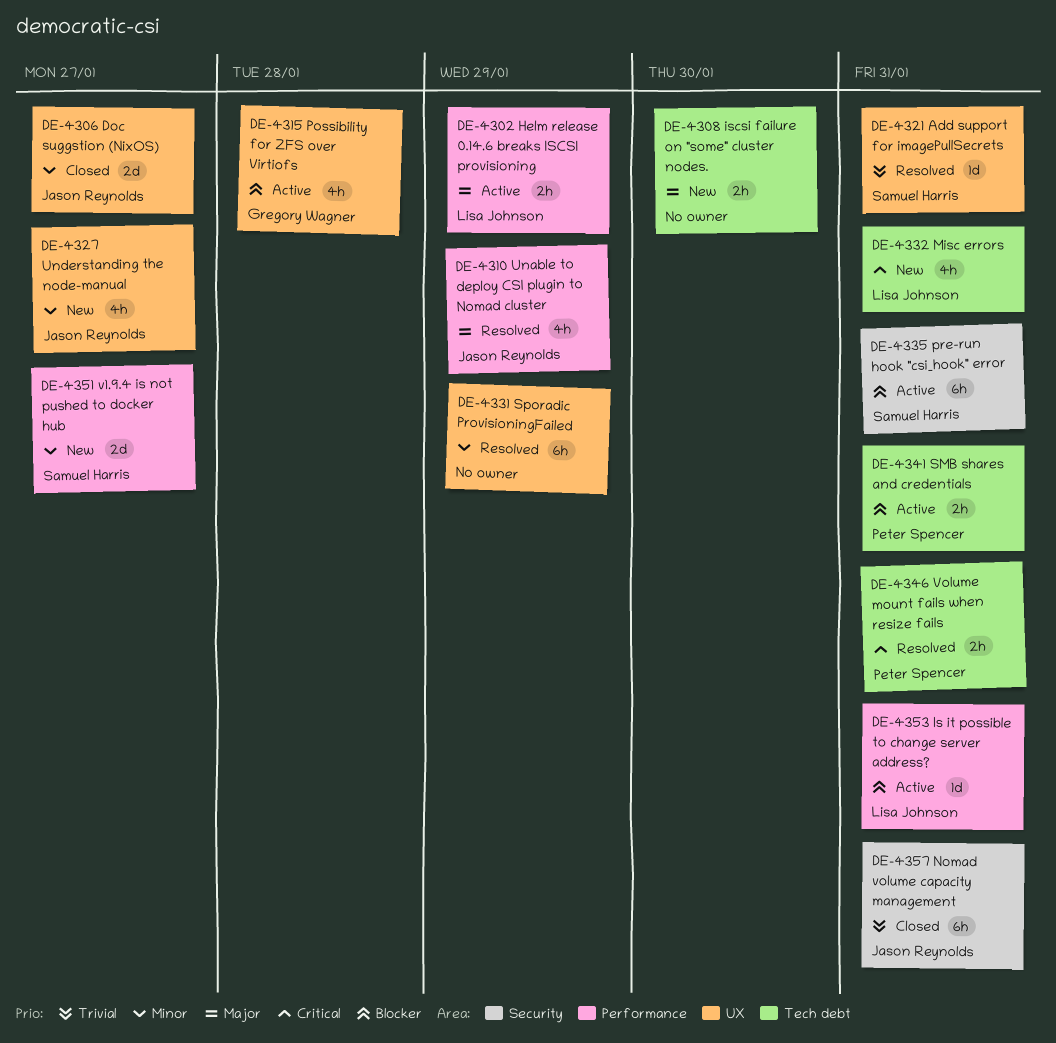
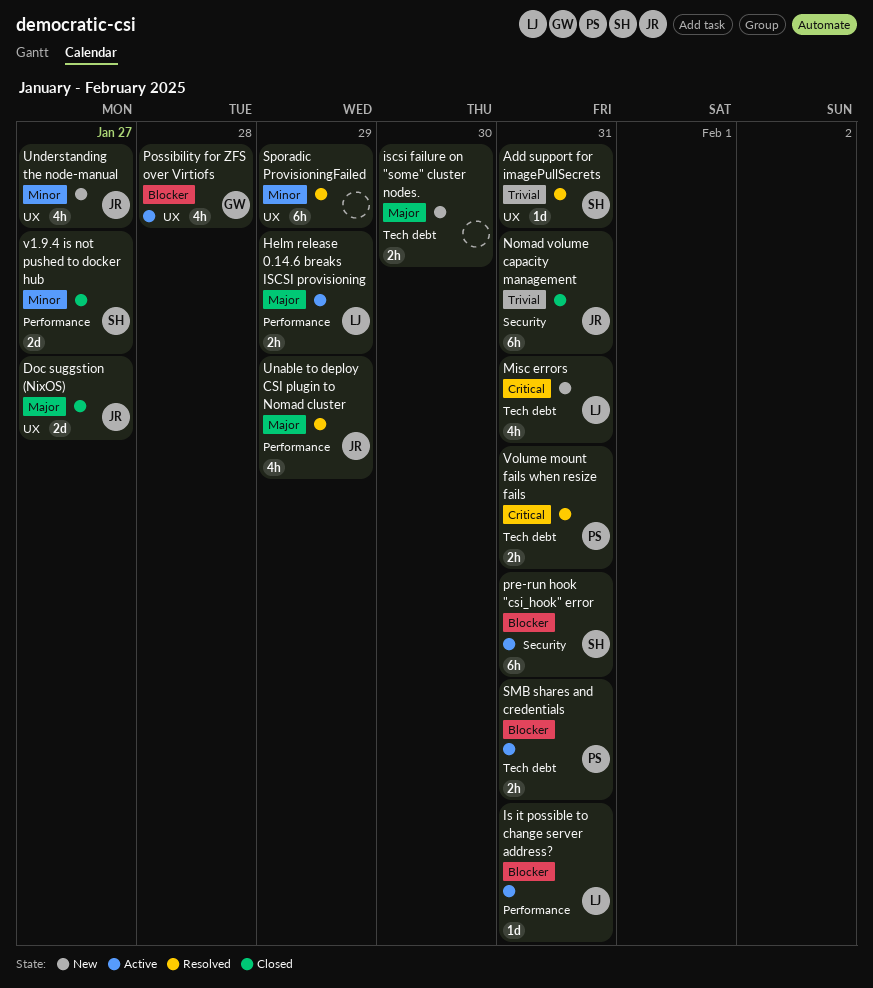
Doc suggstion (NixOS), priority: Minor -> Major
v1.9.4 is not pushed to docker hub, status: New -> Closed

